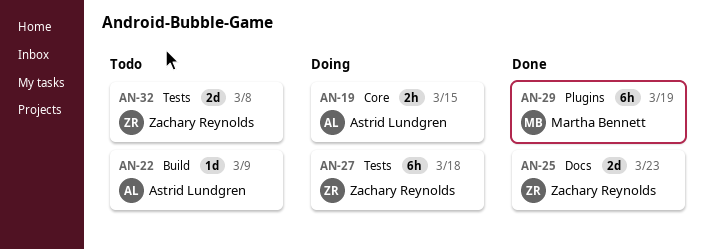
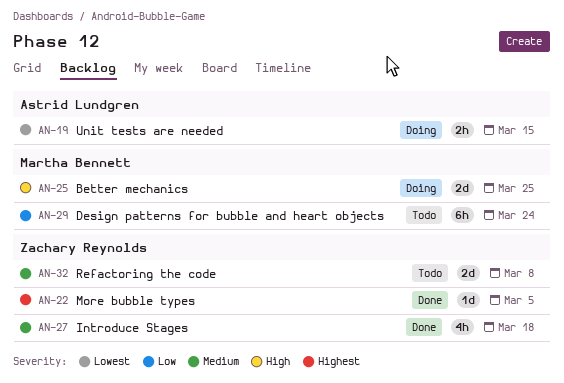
AN-22, status: Todo -> Done
AN-22, owner: Astrid Lundgren -> Zachary Reynolds
AN-22, due: Mar 9 -> Mar 5
AN-25, status: Done -> Doing
AN-25, owner: Zachary Reynolds -> Martha Bennett
AN-25, due: Mar 23 -> Mar 25
AN-27, status: Doing -> Done
AN-27, estimate: 6h -> 4h
AN-29, status: Done -> Todo
AN-29, due: Mar 19 -> Mar 24

